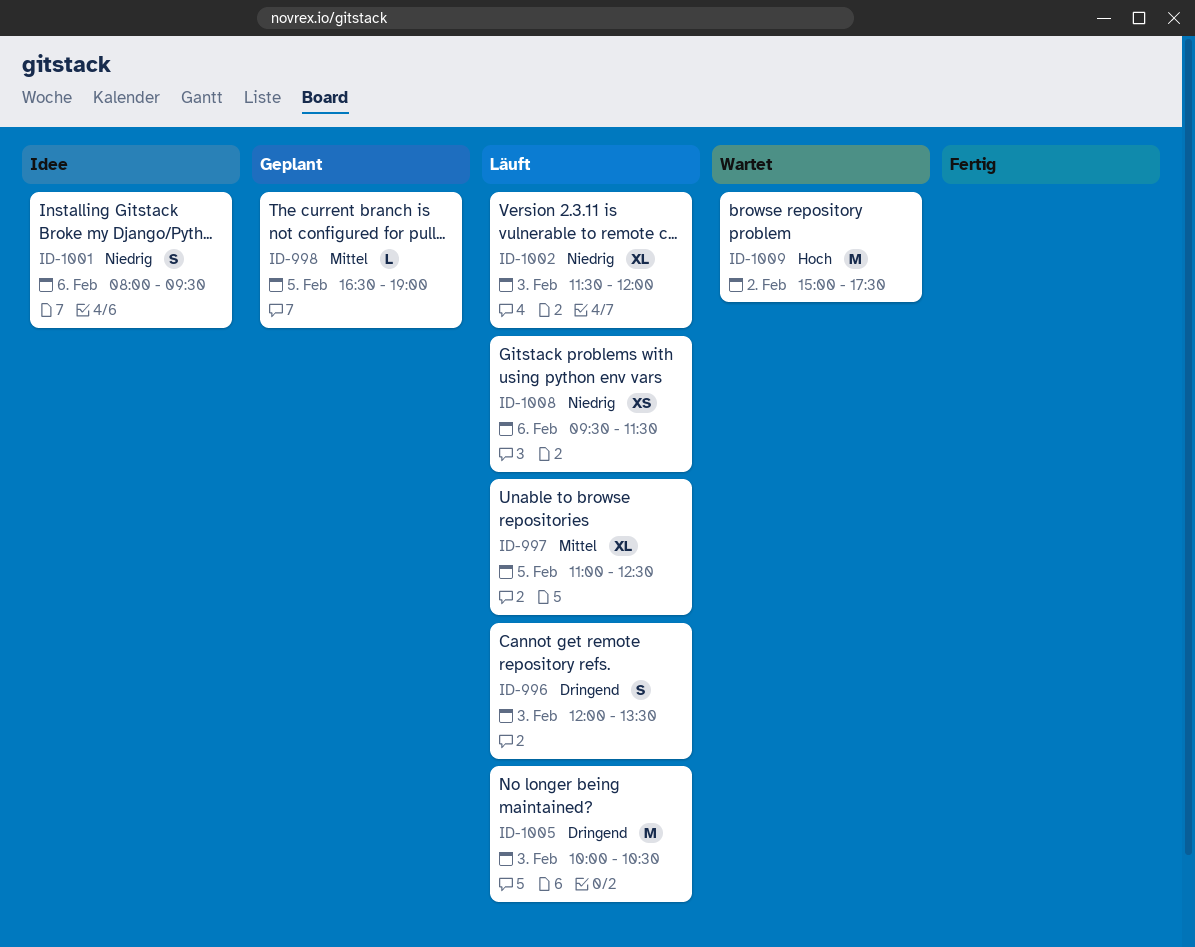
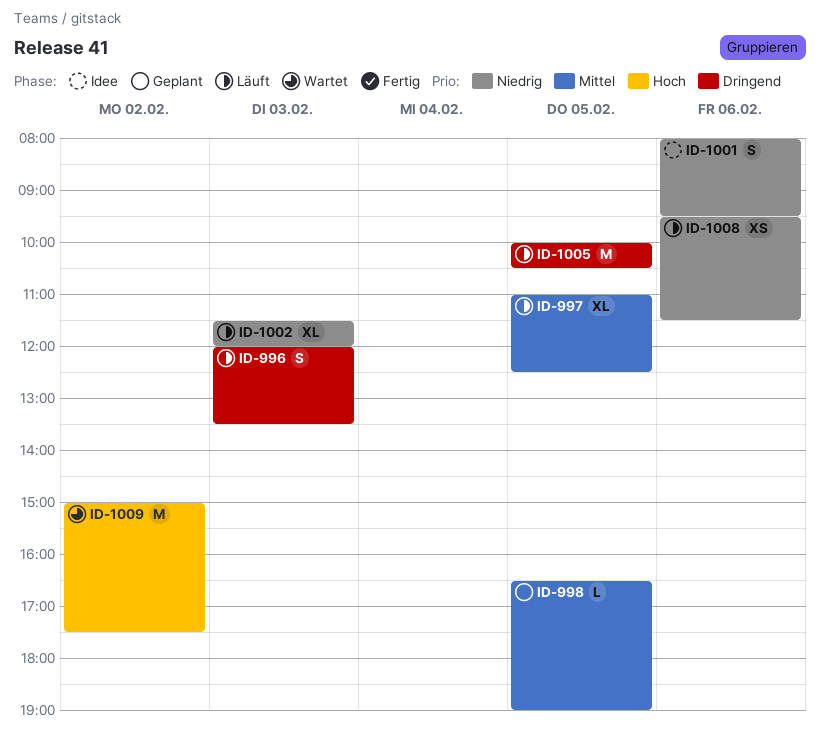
ID-1005, day: Feb 3 -> Feb 5

